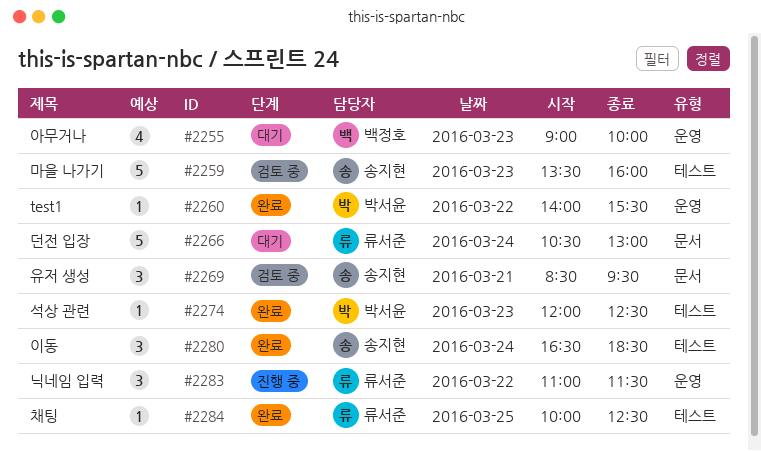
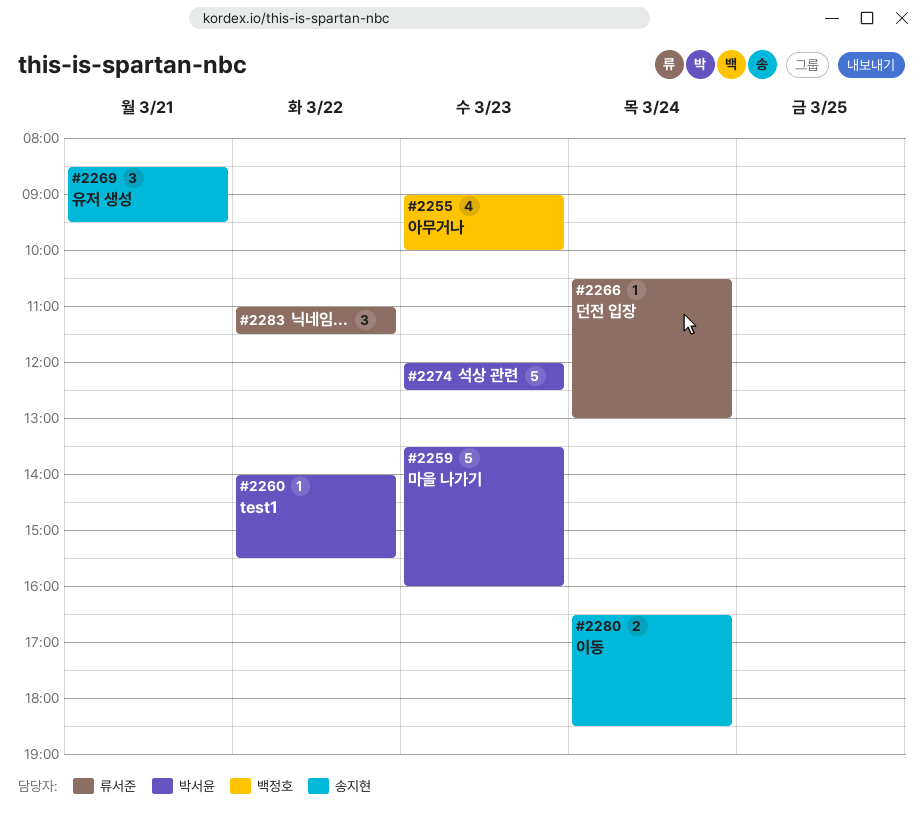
#2259, owner: 송지현 -> 박서윤
#2266, estimate: 5 -> 1
#2274, estimate: 1 -> 5
#2280, estimate: 3 -> 2
#2284: present -> none

